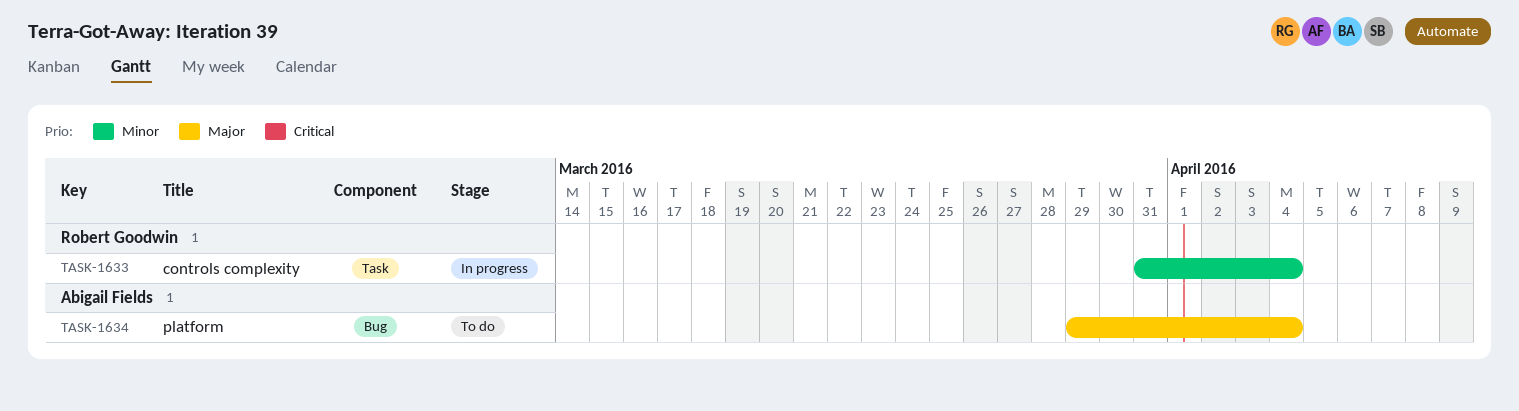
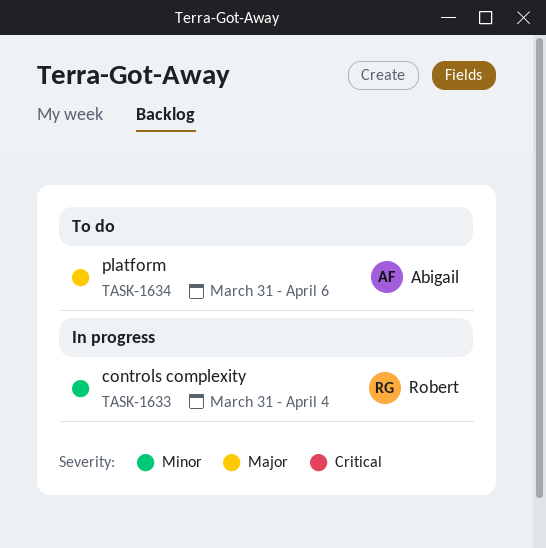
TASK-1634, start: Mar 29 -> Mar 31
TASK-1634, due: Apr 4 -> Apr 6

